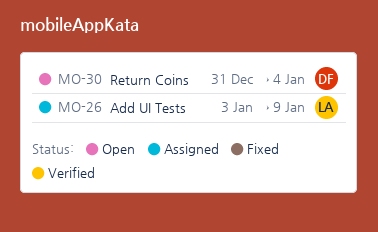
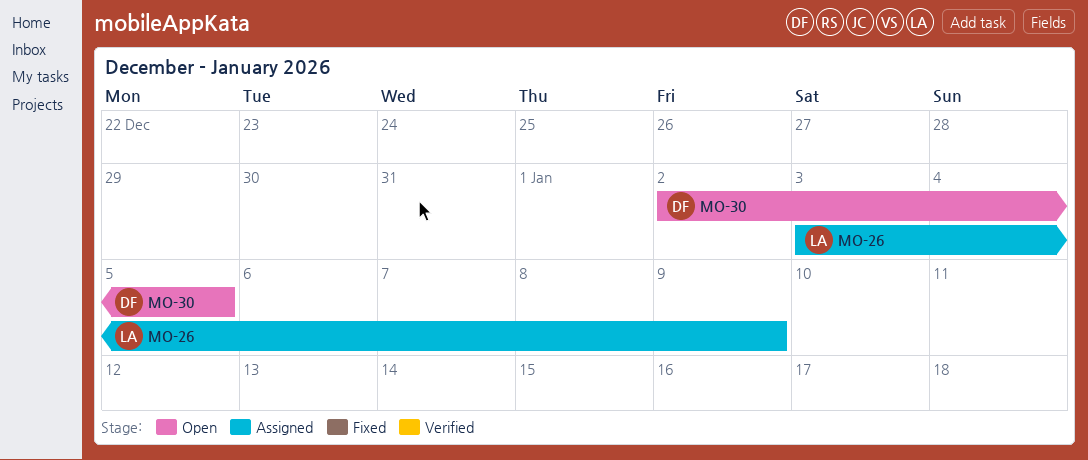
MO-30, start: Dec 31 -> Jan 2
MO-30, due: Jan 4 -> Jan 5

